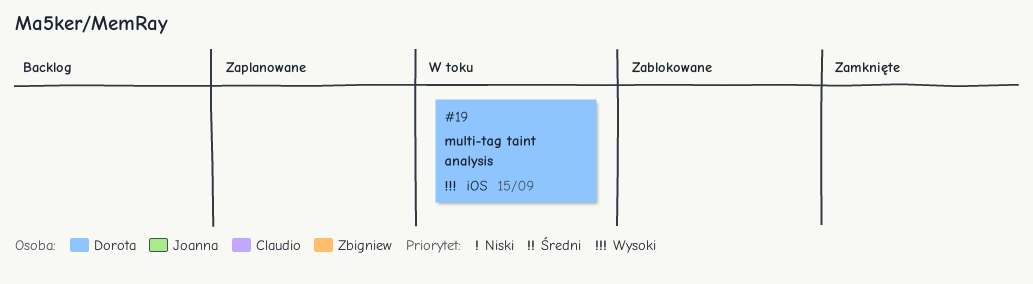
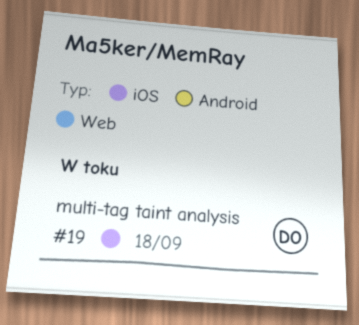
#19, due: Sep 15 -> Sep 18

